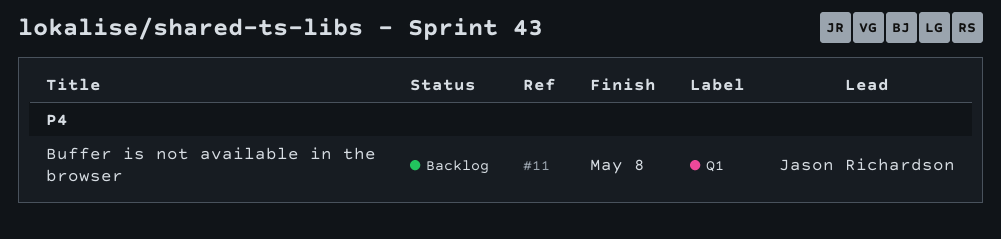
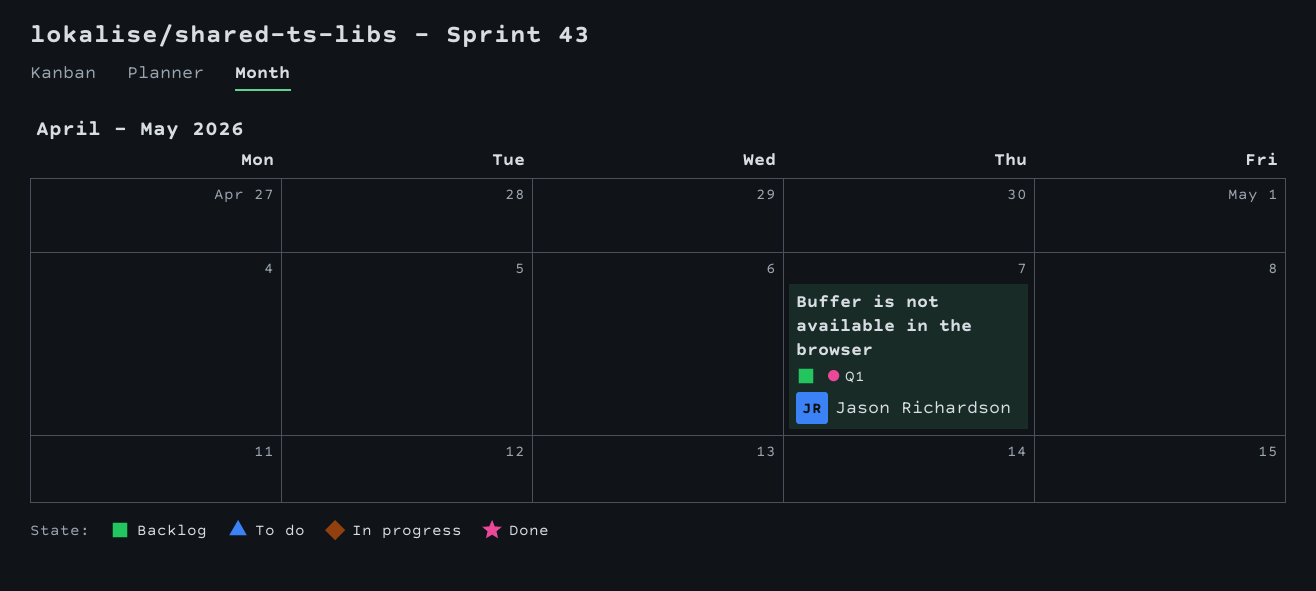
Buffer is not available in the browser, due: May 8 -> May 7

